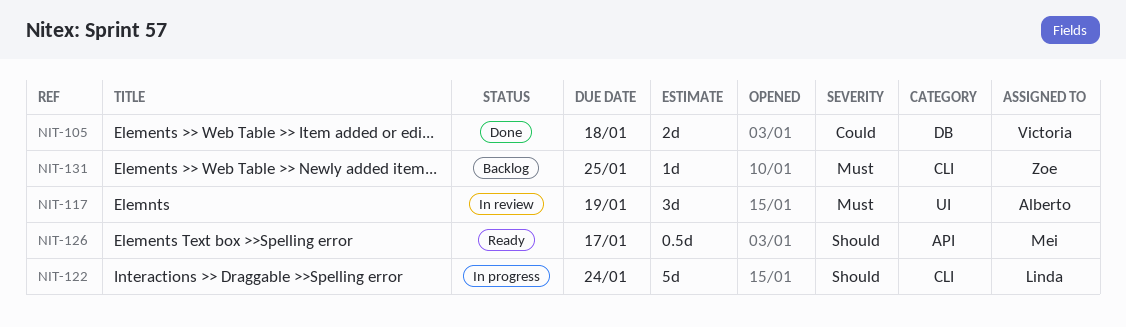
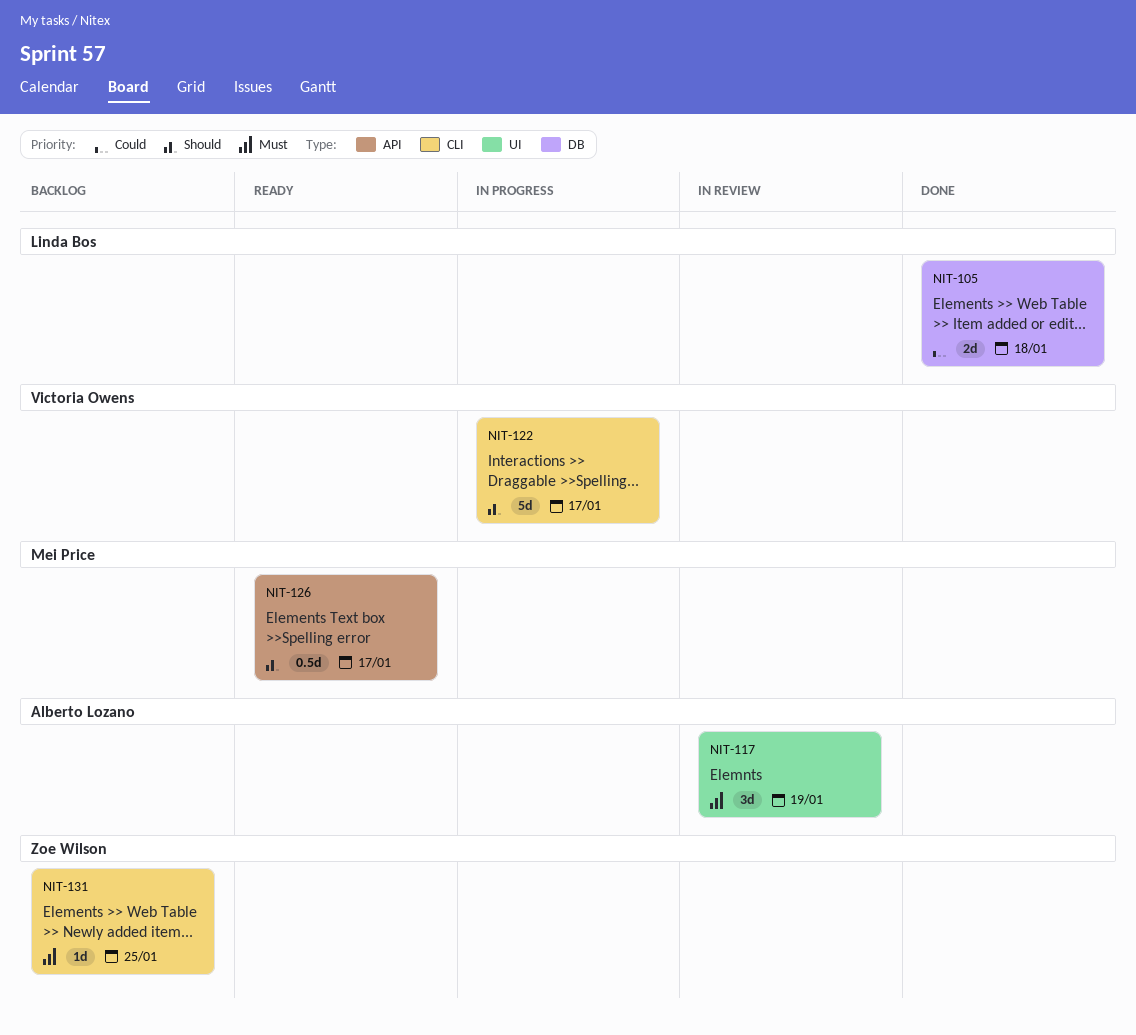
NIT-105, owner: Victoria Owens -> Linda Bos
NIT-122, owner: Linda Bos -> Victoria Owens
NIT-122, due: Jan 24 -> Jan 17

